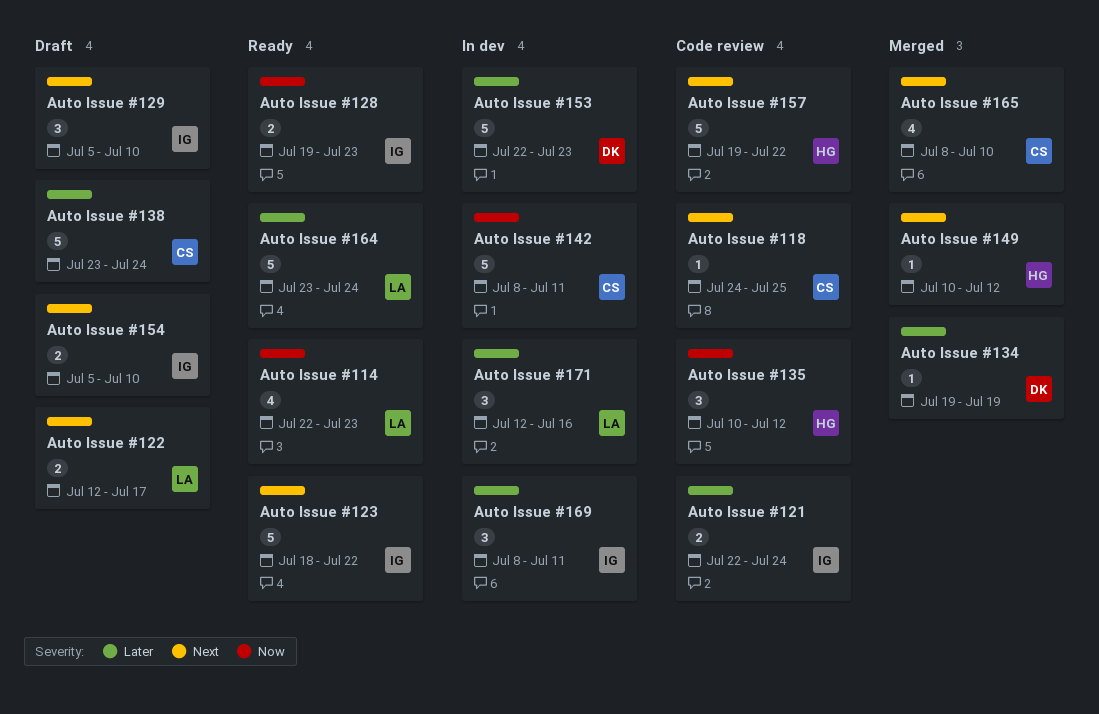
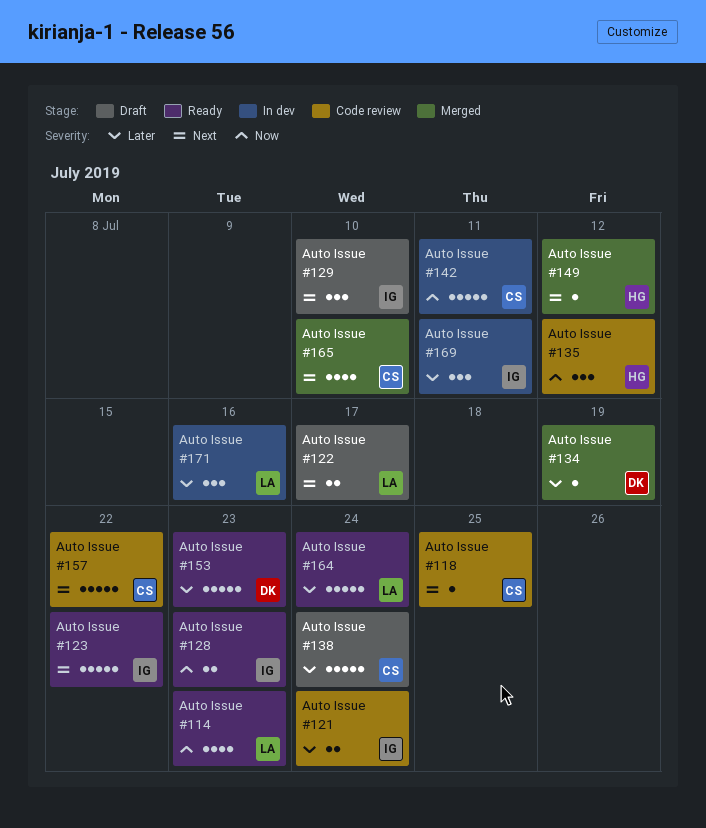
Auto Issue #153, status: In dev -> Ready
Auto Issue #154: present -> none
Auto Issue #157, owner: HG -> CS

